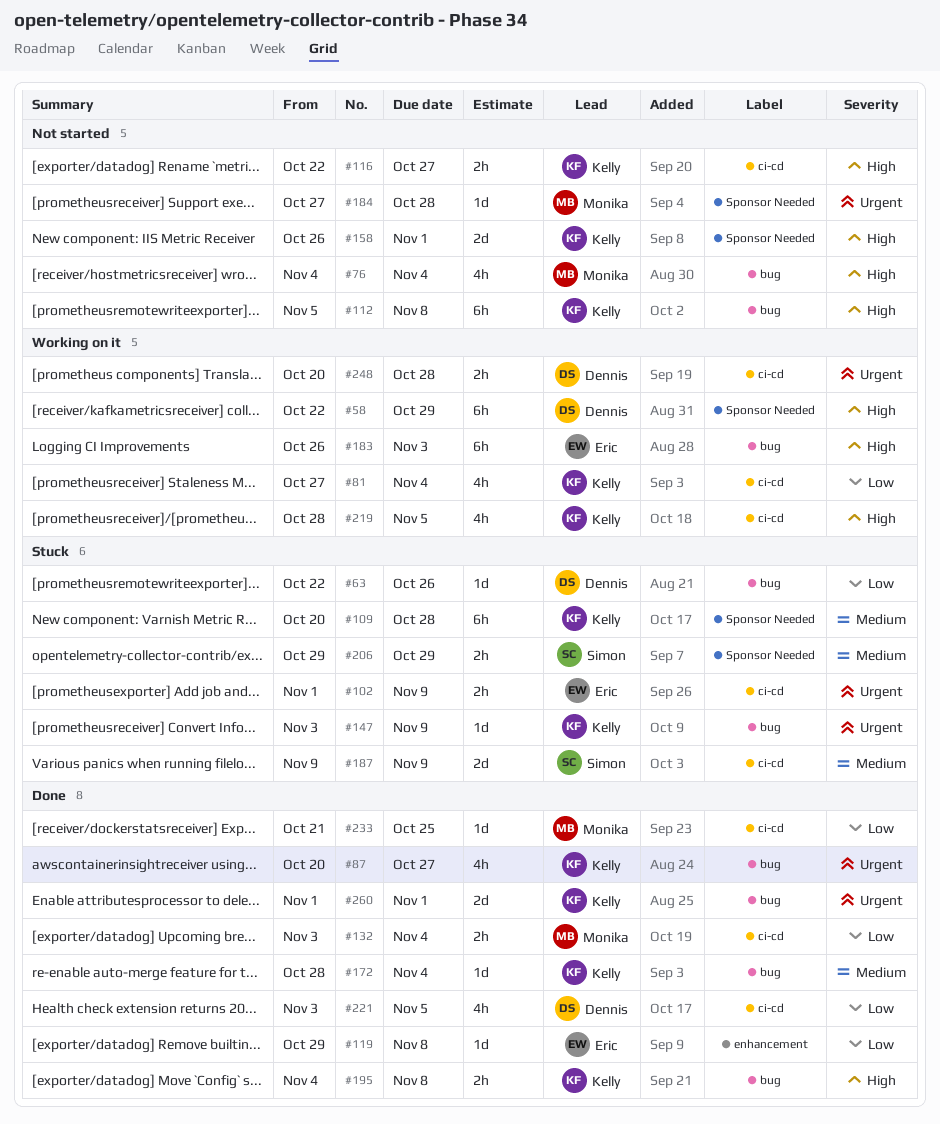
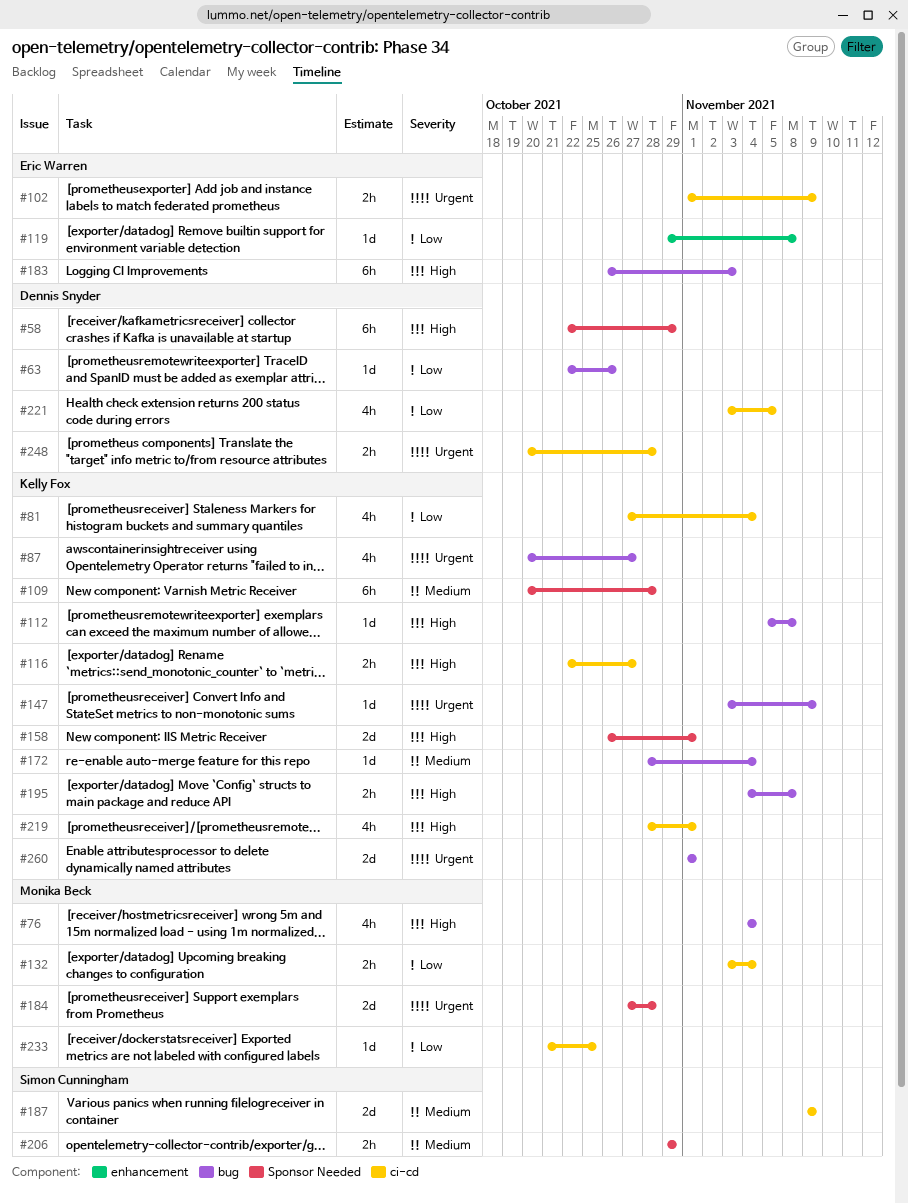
#112, estimate: 6h -> 1d
#184, estimate: 1d -> 2d
#219, due: Nov 5 -> Nov 1

